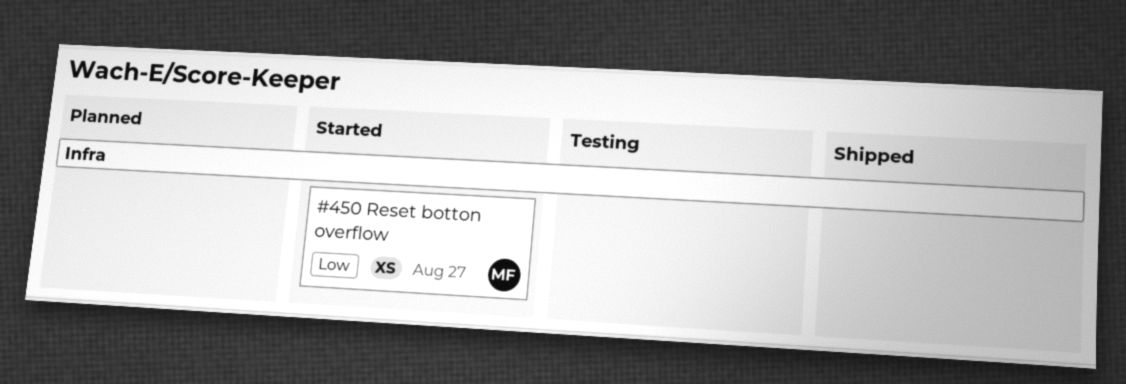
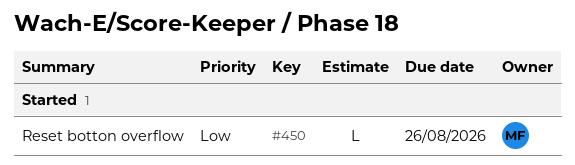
#450, estimate: XS -> L
#450, due: Aug 27 -> Aug 26

